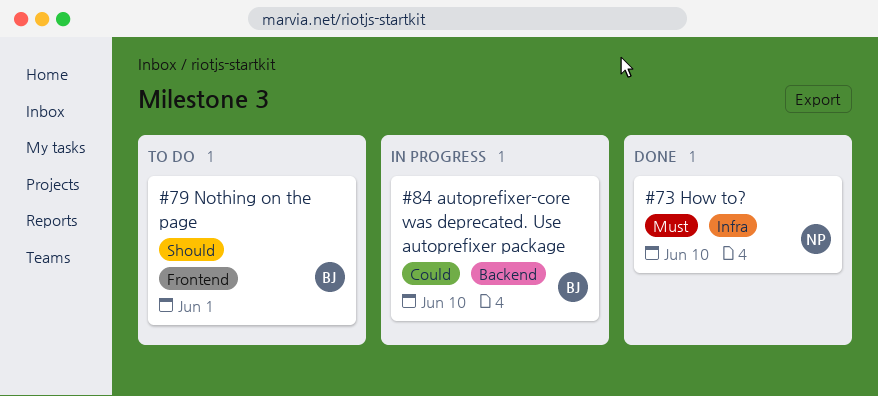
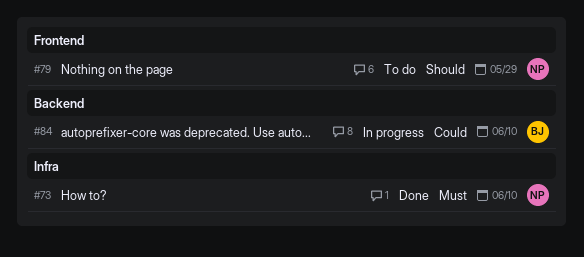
#79, owner: BJ -> NP
#79, due: Jun 1 -> May 29

